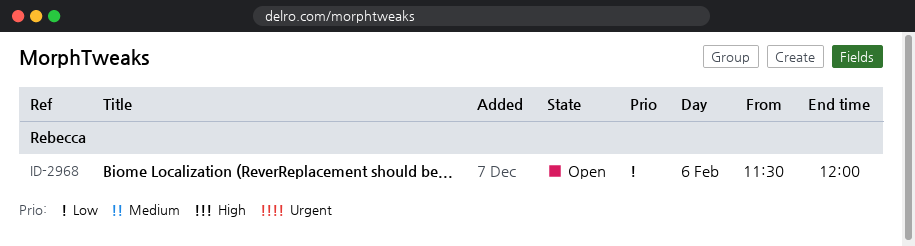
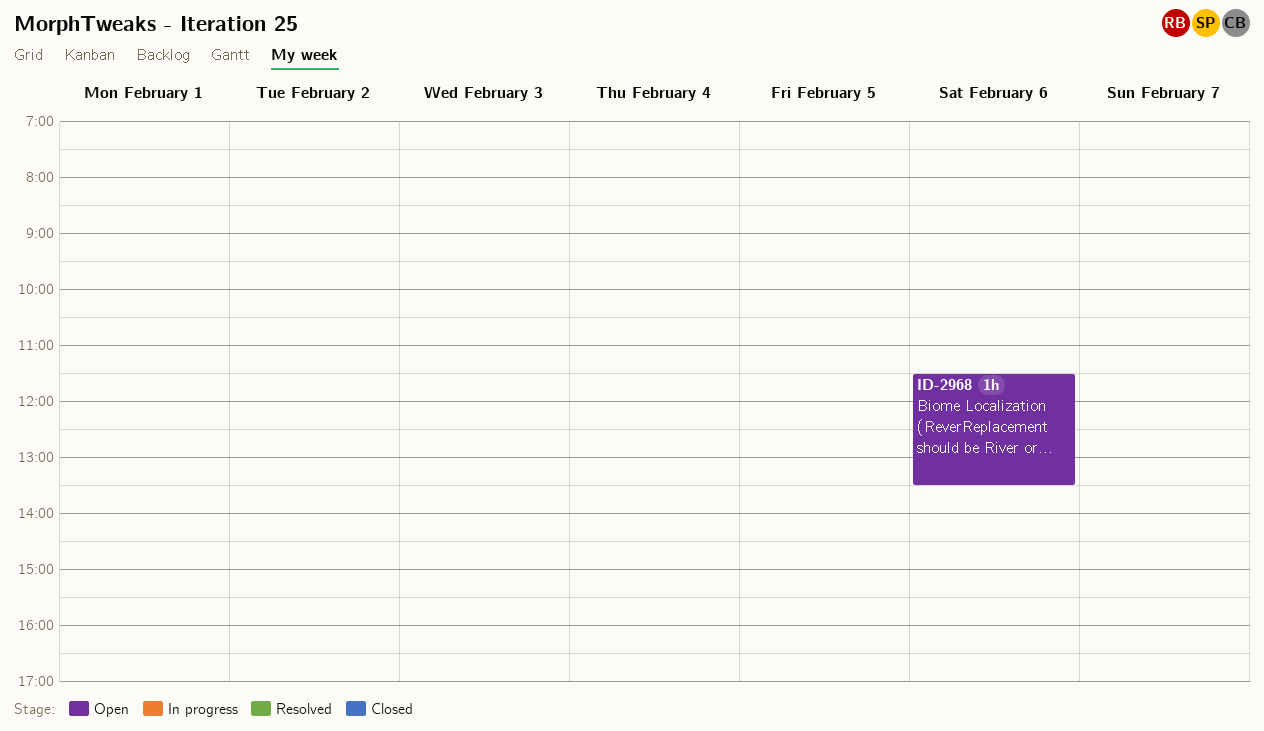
ID-2968, ends: 12:00 -> 13:30

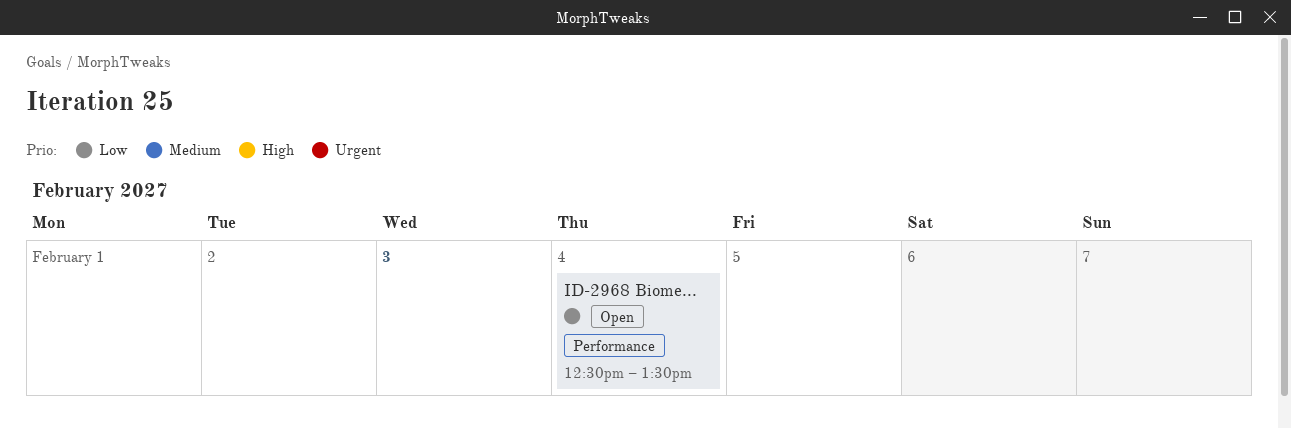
ID-2968, day: Feb 6 -> Feb 4
ID-2968, begins: 11:30 -> 12:30

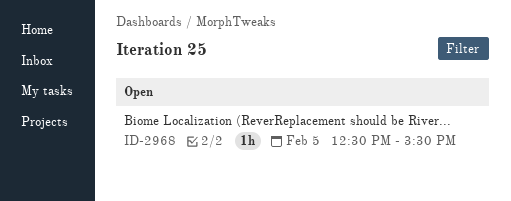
ID-2968, day: Feb 4 -> Feb 5
ID-2968, ends: 13:30 -> 15:30

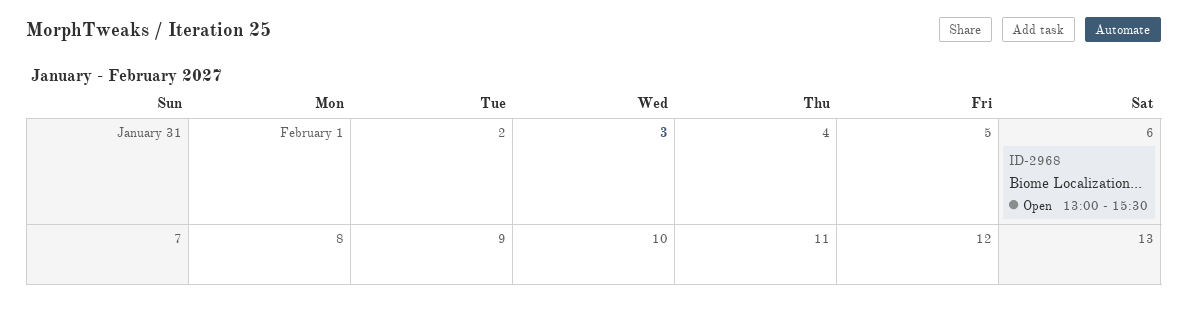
ID-2968, day: Feb 5 -> Feb 6
ID-2968, begins: 12:30 -> 13:00

